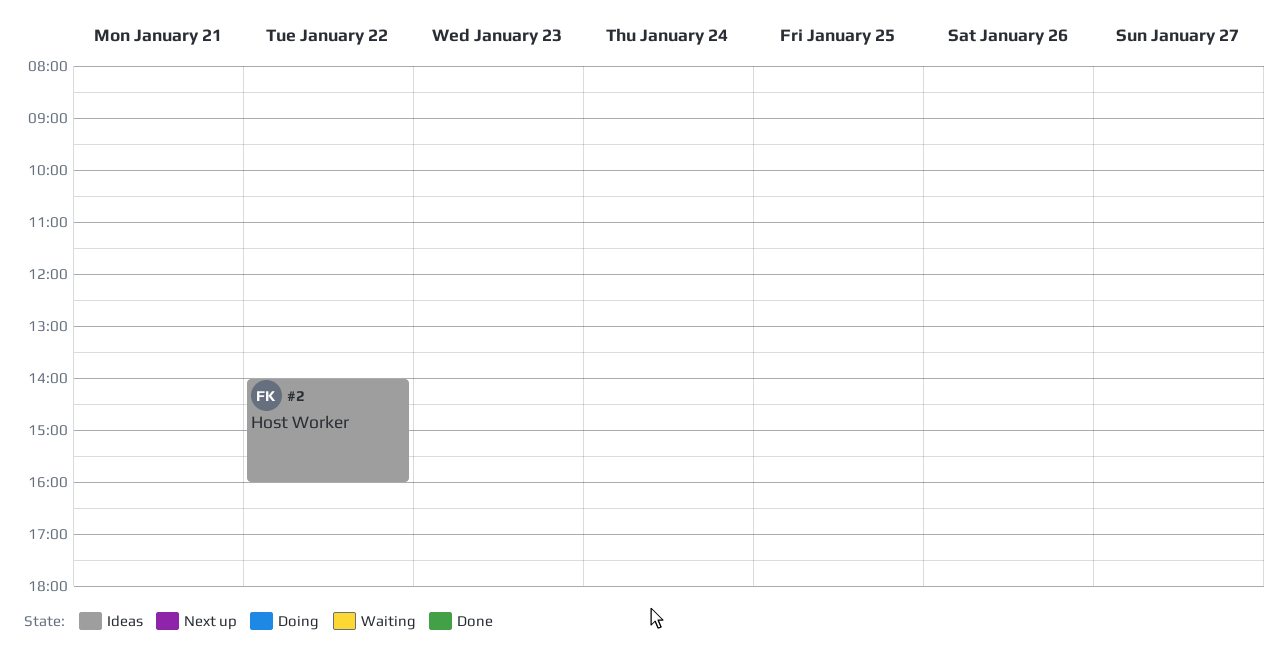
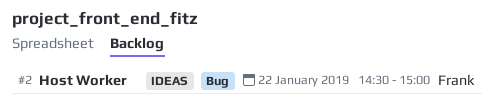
#2, begins: 14:00 -> 14:30
#2, ends: 16:00 -> 15:00

